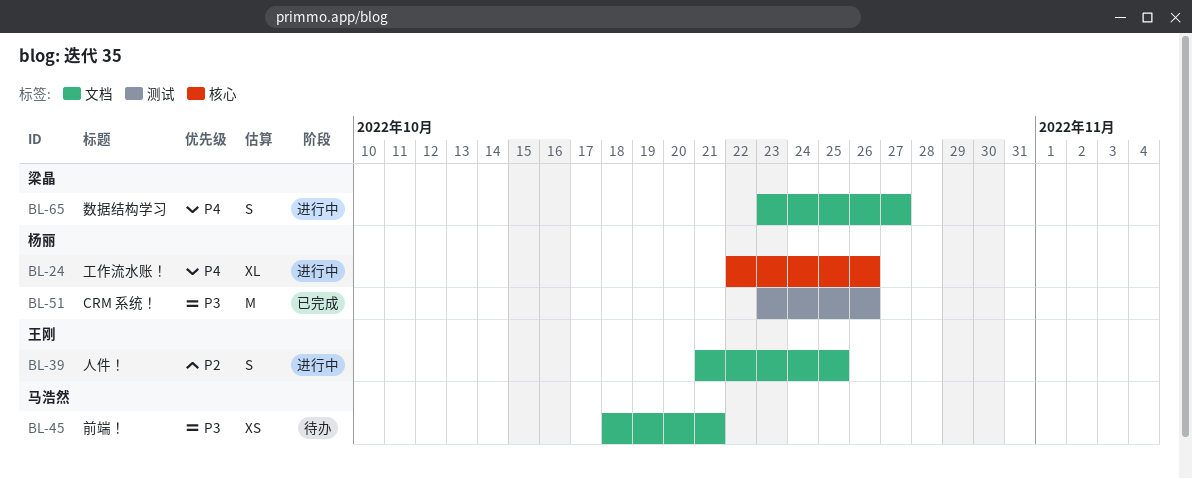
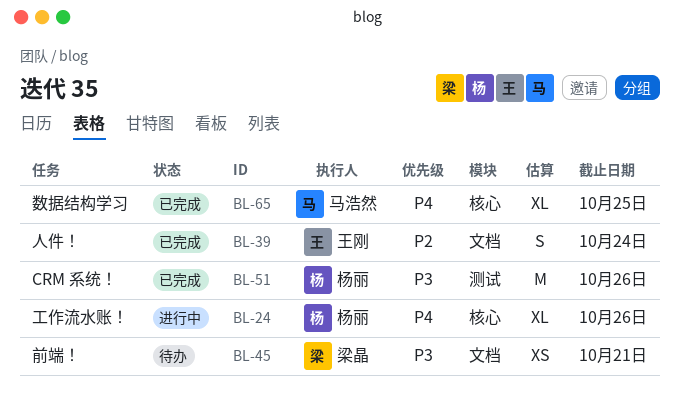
BL-39, status: 进行中 -> 已完成
BL-39, due: Oct 25 -> Oct 24
BL-45, owner: 马浩然 -> 梁晶
BL-65, status: 进行中 -> 已完成
BL-65, owner: 梁晶 -> 马浩然
BL-65, label: 文档 -> 核心
BL-65, estimate: S -> XL
BL-65, due: Oct 27 -> Oct 25

